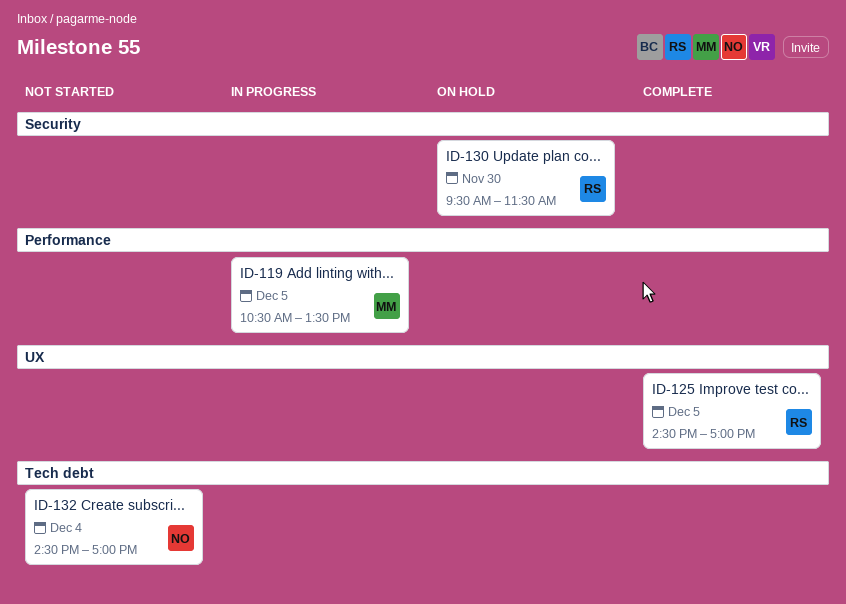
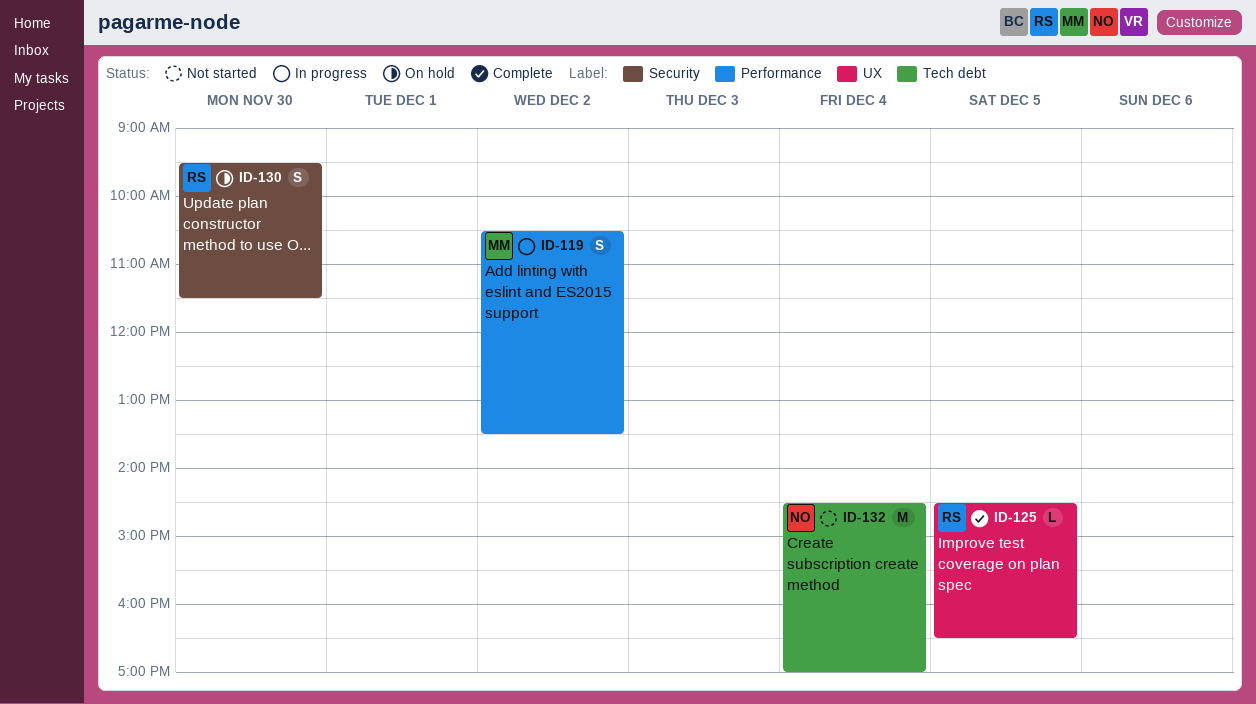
ID-119, day: Dec 5 -> Dec 2
ID-125, ends: 17:00 -> 16:30

